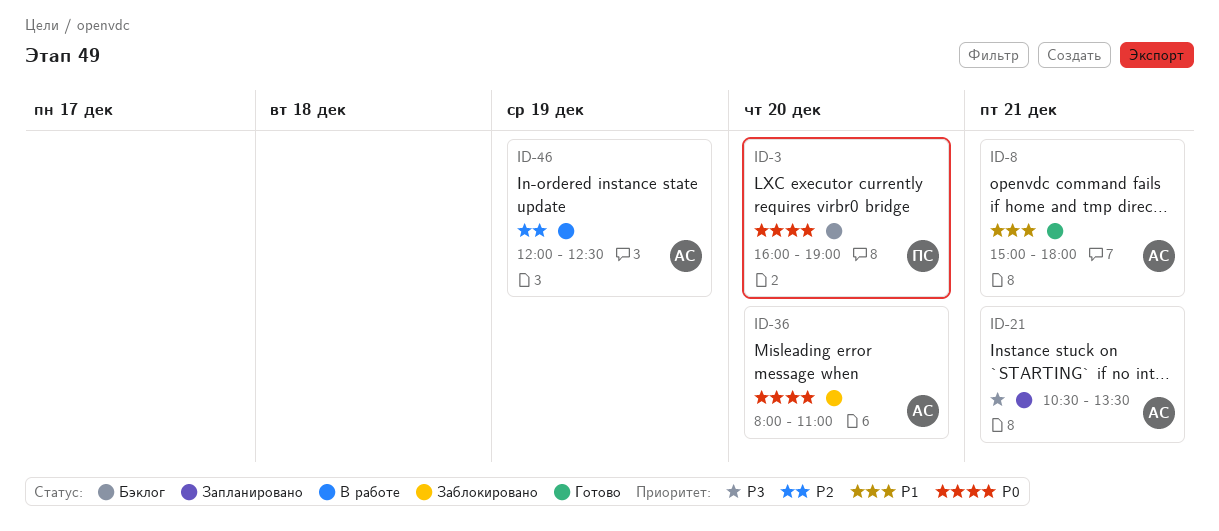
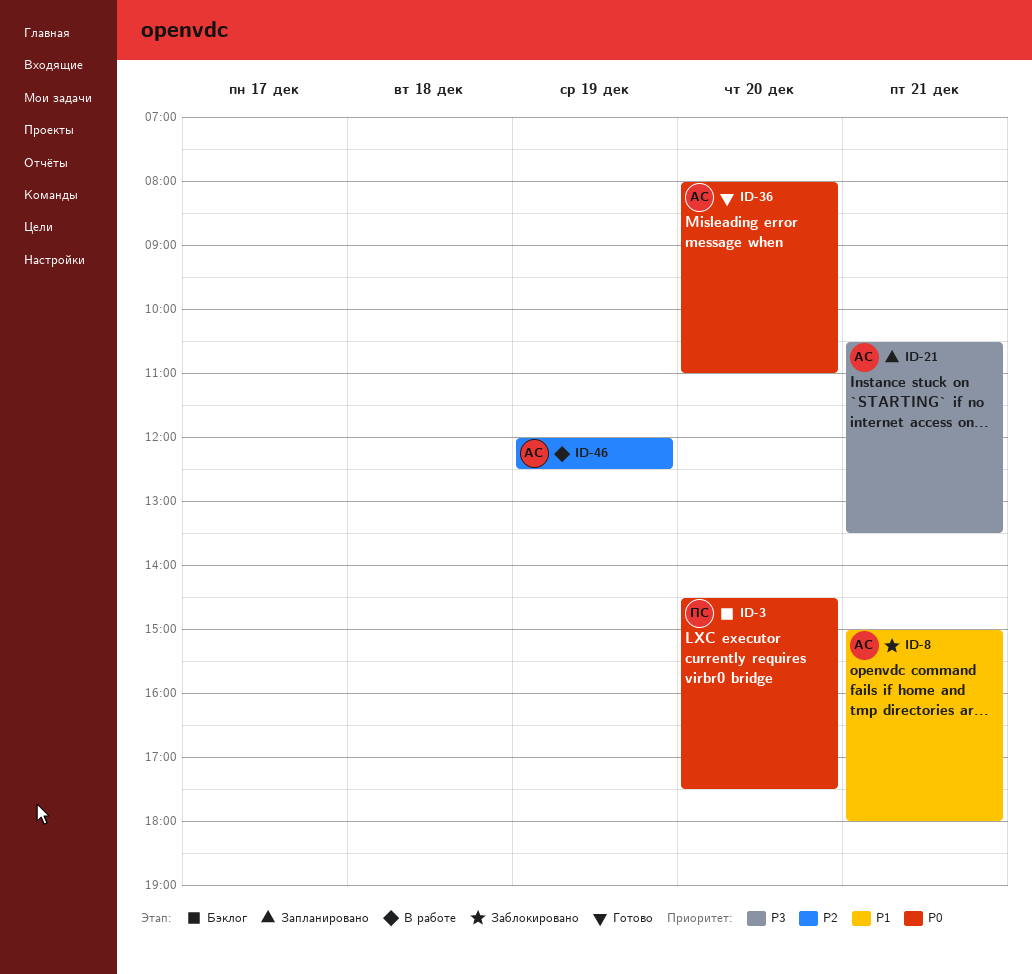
ID-3, begins: 16:00 -> 14:30
ID-3, ends: 19:00 -> 17:30
ID-8, status: Готово -> Заблокировано
ID-36, status: Заблокировано -> Готово

